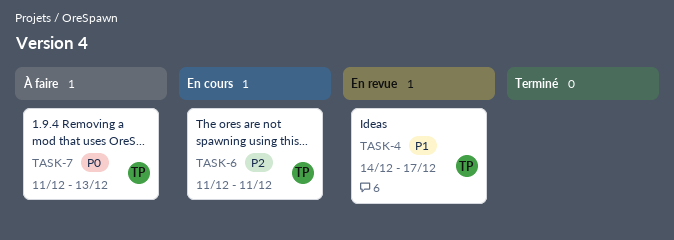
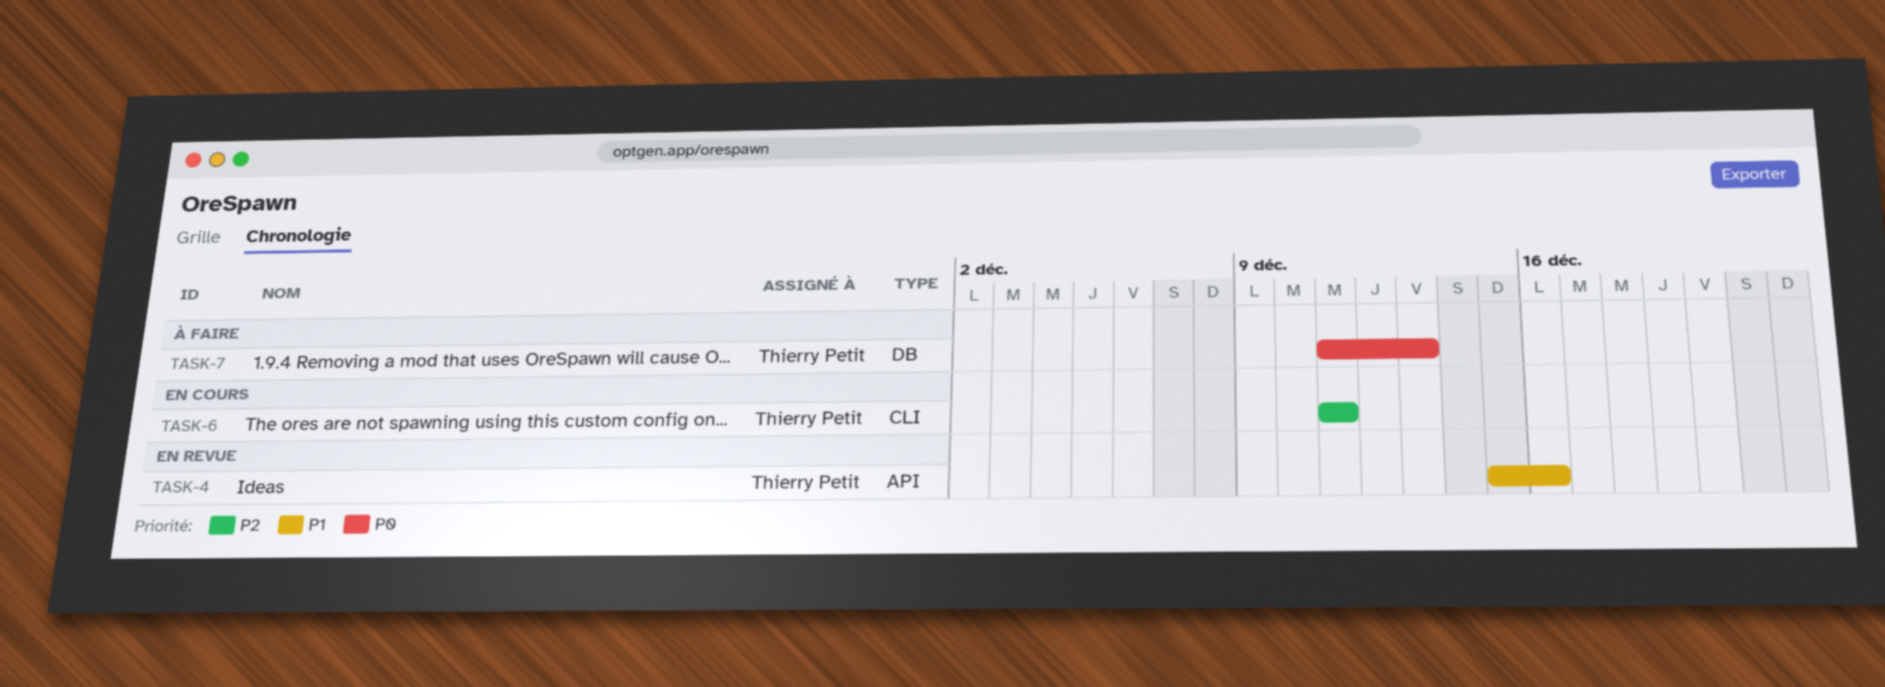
TASK-4, start: Dec 14 -> Dec 15
TASK-4, due: Dec 17 -> Dec 16

